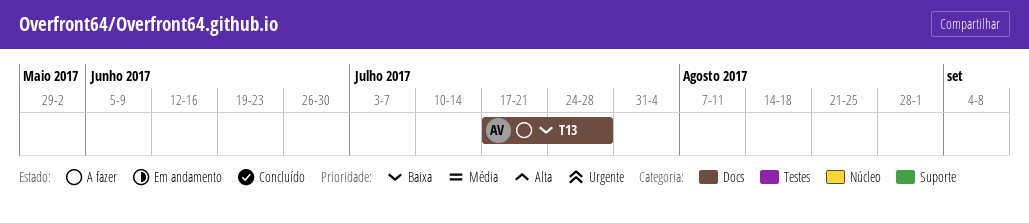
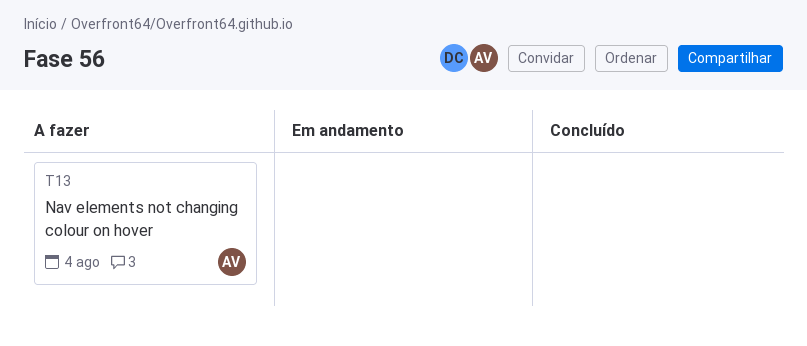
T13, due: Jul 28 -> Aug 4

